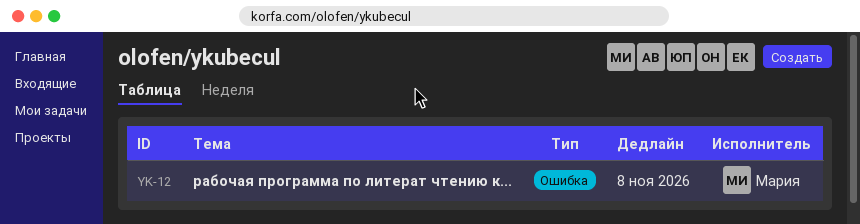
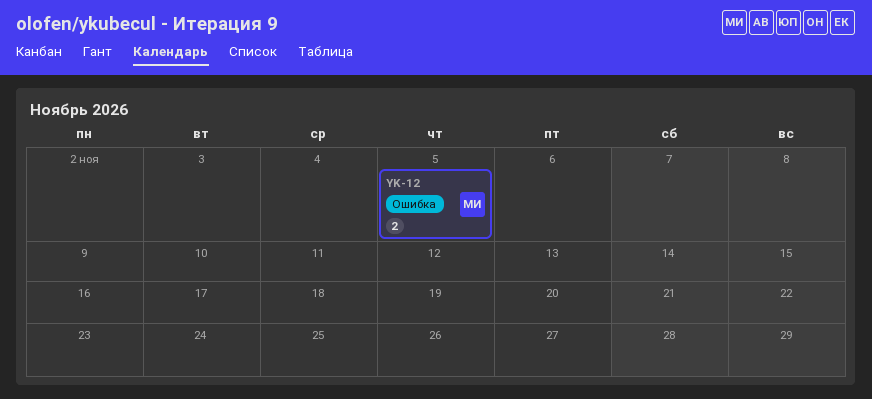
YK-12, due: Nov 8 -> Nov 5

